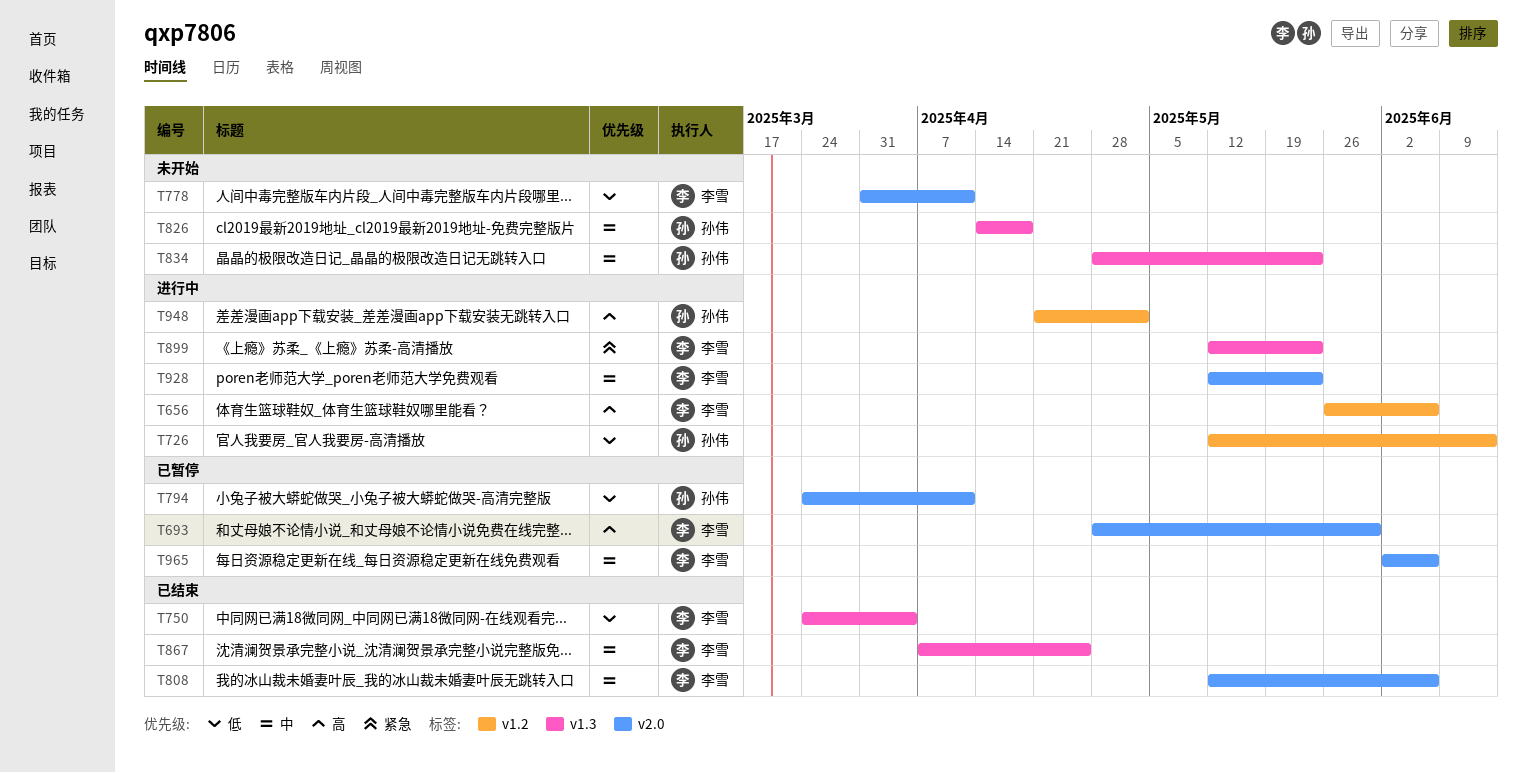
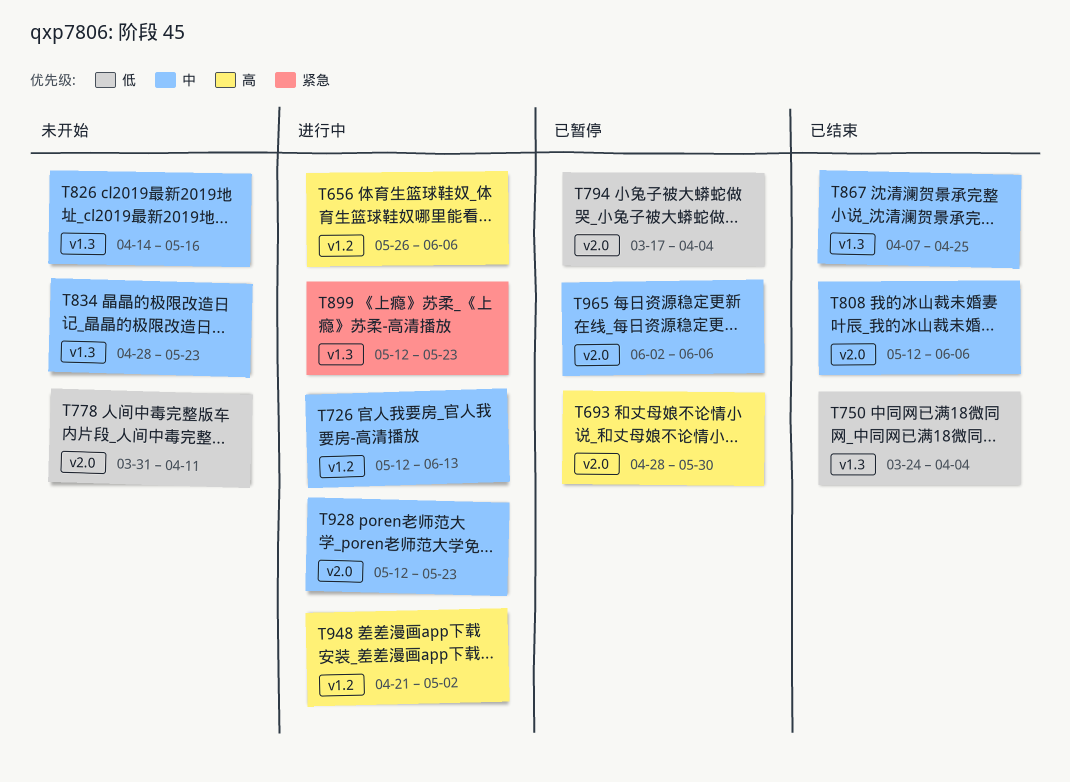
T726, priority: 低 -> 中
T794, start: Mar 24 -> Mar 17
T794, due: Apr 11 -> Apr 4
T826, due: Apr 18 -> May 16

